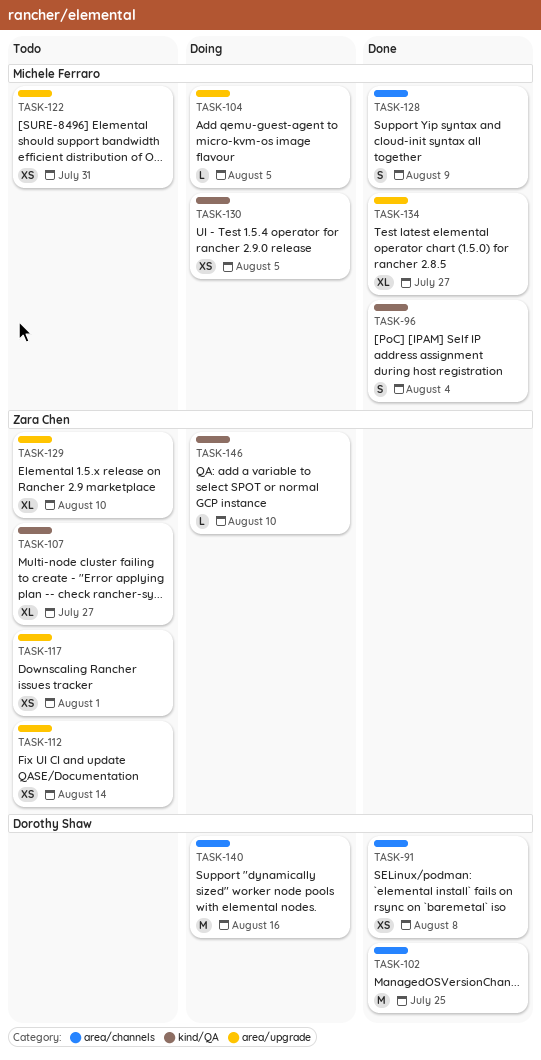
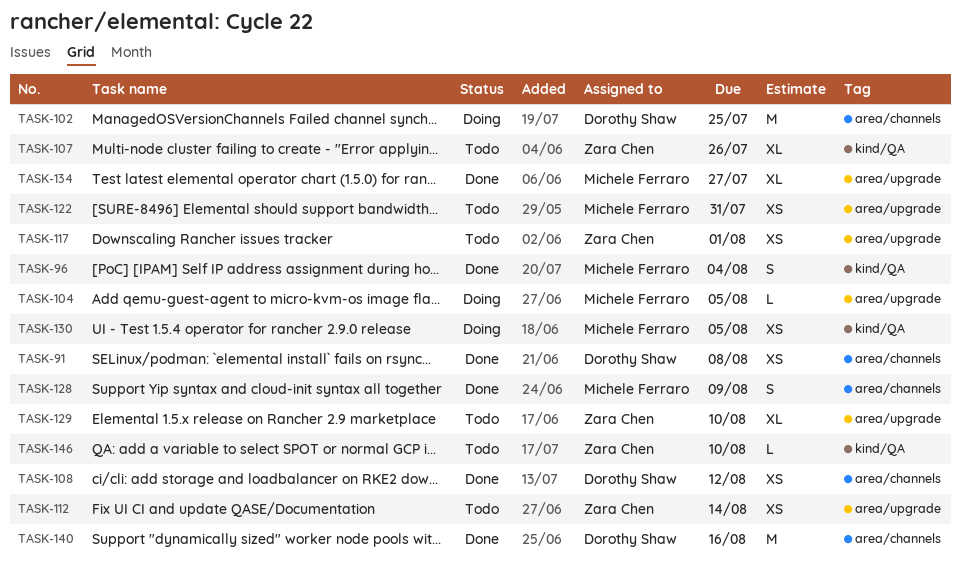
TASK-102, status: Done -> Doing
TASK-107, due: Jul 27 -> Jul 26
TASK-108: none -> present
TASK-140, status: Doing -> Done
TASK-146, status: Doing -> Todo

